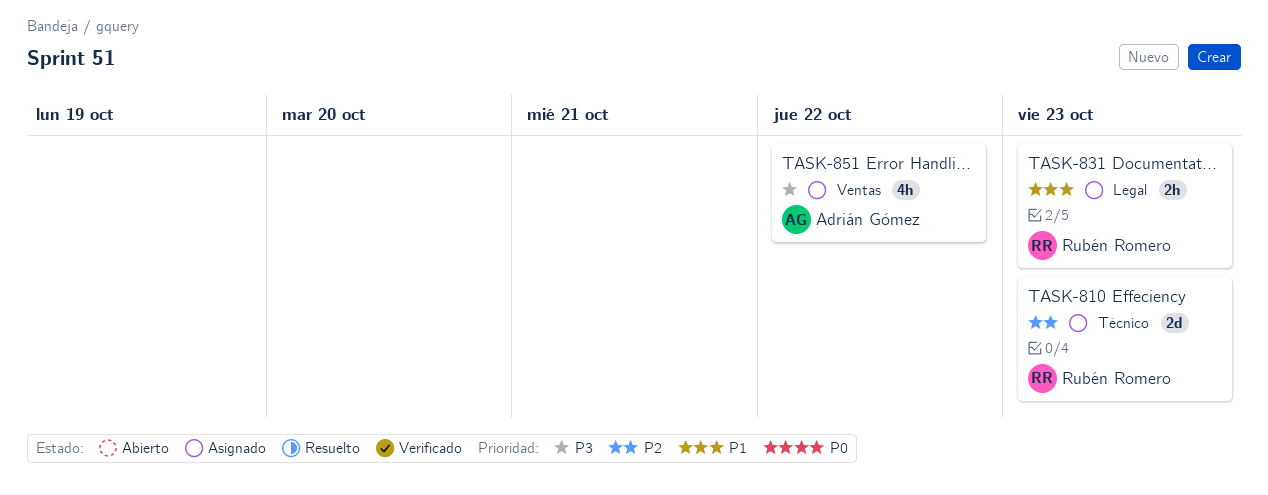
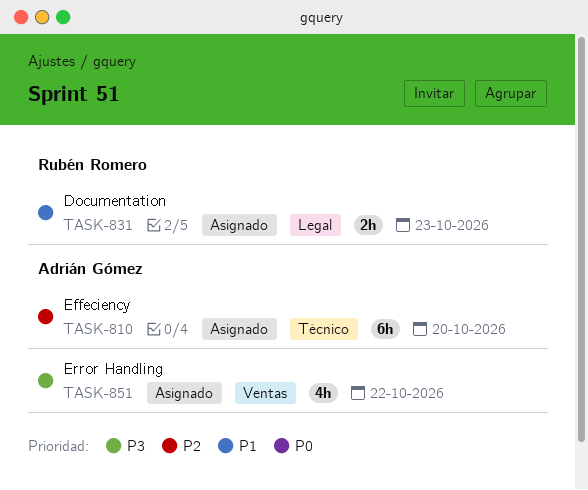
TASK-810, owner: Rubén Romero -> Adrián Gómez
TASK-810, estimate: 2d -> 6h
TASK-810, due: Oct 23 -> Oct 20

